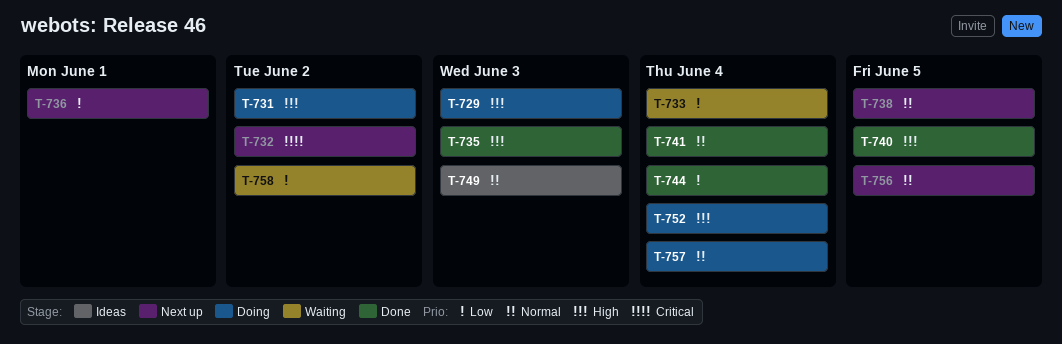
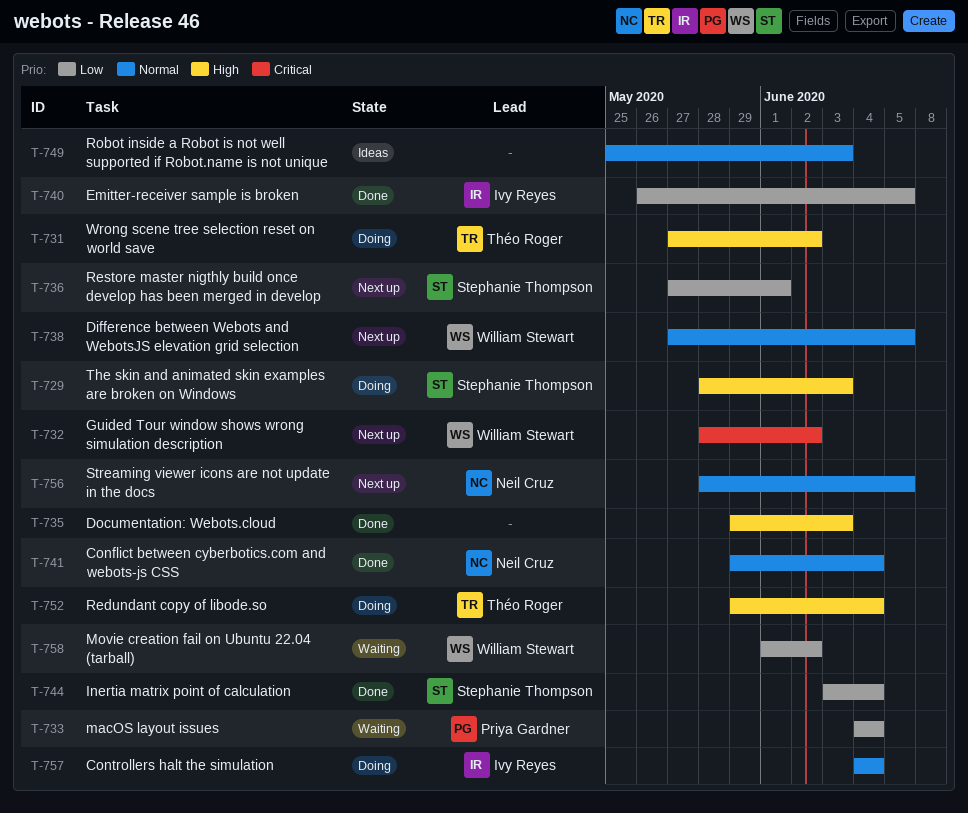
T-740, priority: High -> Low

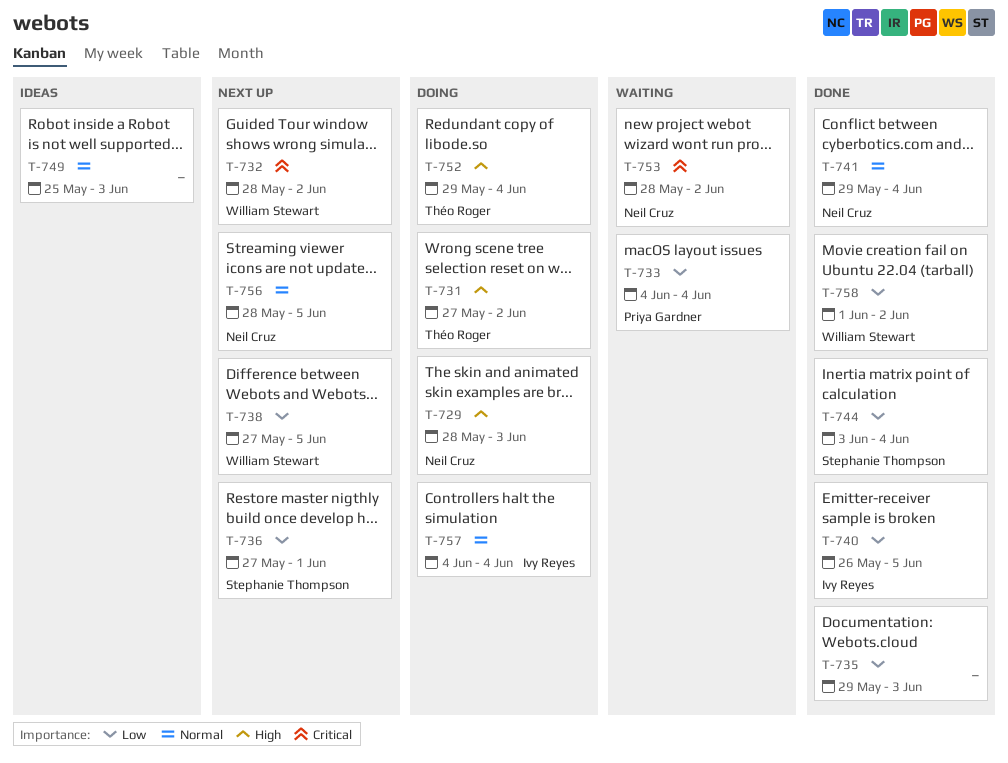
T-729, owner: Stephanie Thompson -> Neil Cruz
T-735, priority: High -> Low
T-738, priority: Normal -> Low
T-753: none -> present
T-758, status: Waiting -> Done

